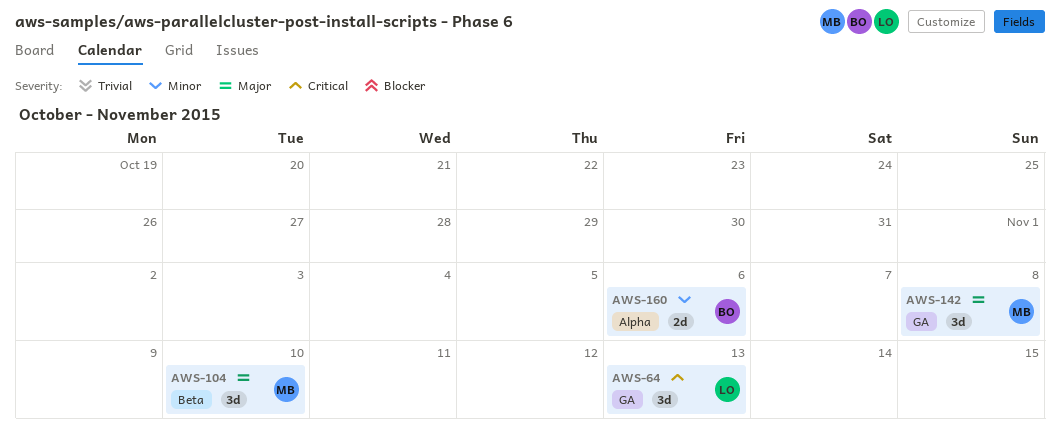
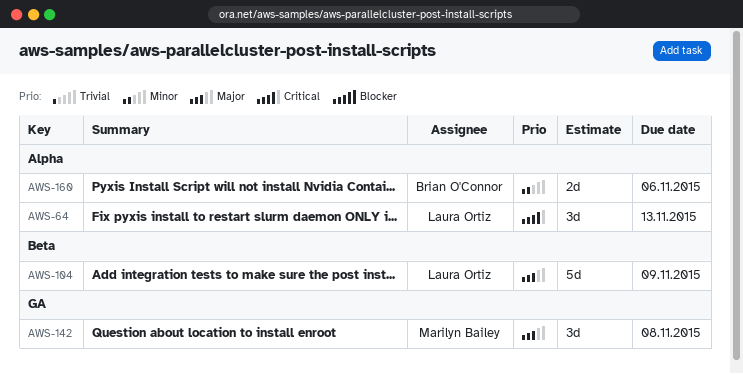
AWS-64, label: GA -> Alpha
AWS-104, owner: Marilyn Bailey -> Laura Ortiz
AWS-104, estimate: 3d -> 5d
AWS-104, due: Nov 10 -> Nov 9

